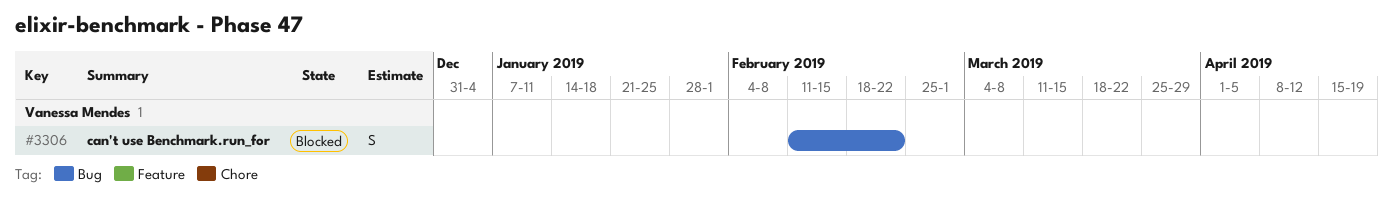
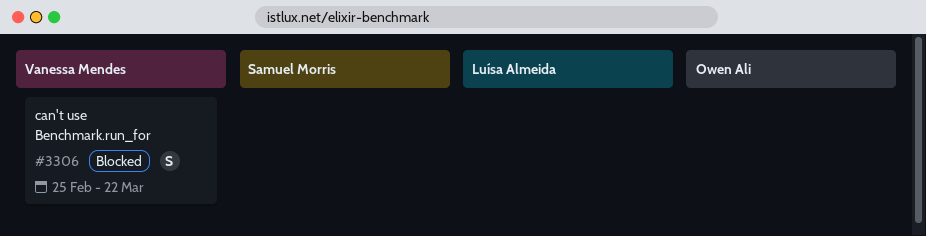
#3306, start: Feb 11 -> Feb 25
#3306, due: Feb 22 -> Mar 22

